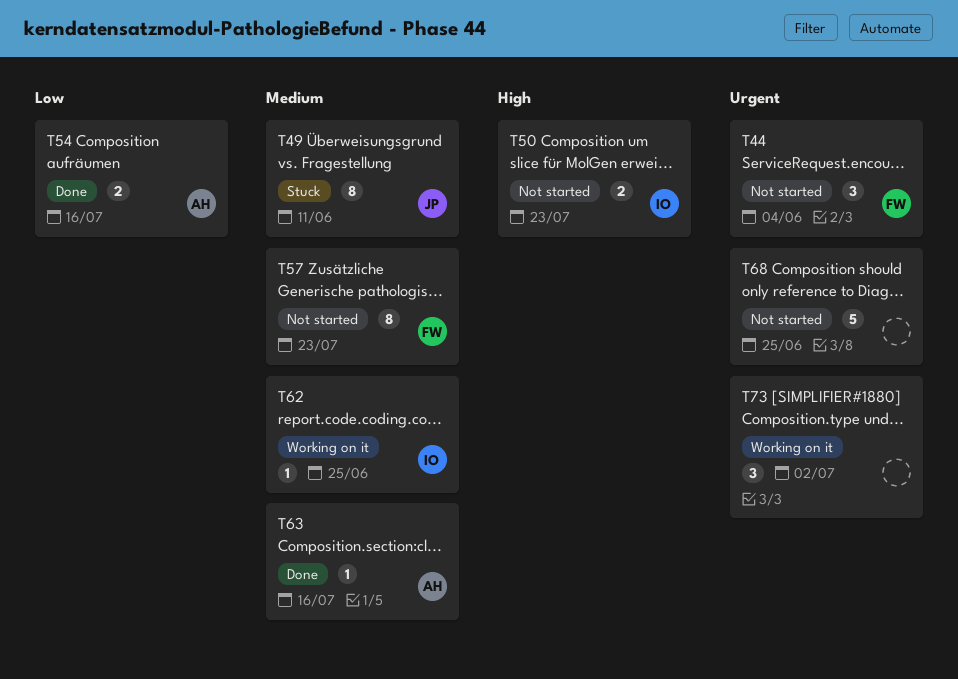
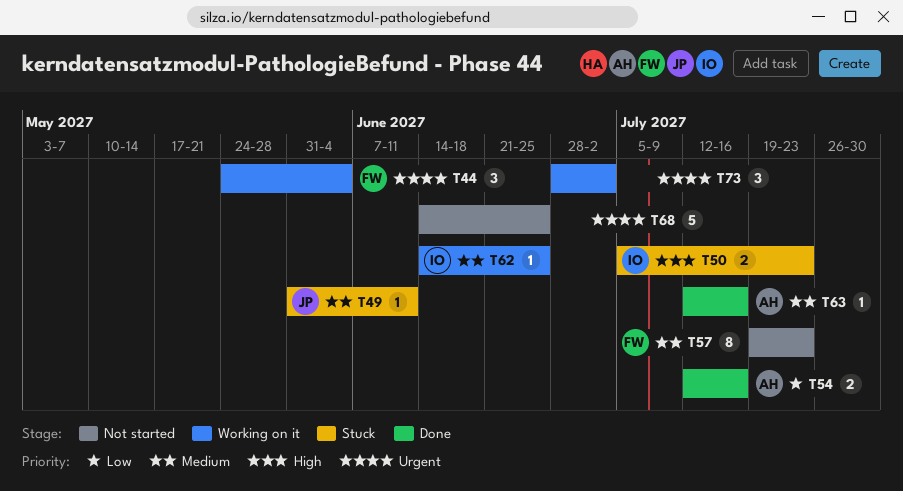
T44, status: Not started -> Working on it
T49, estimate: 8 -> 1
T50, status: Not started -> Stuck

